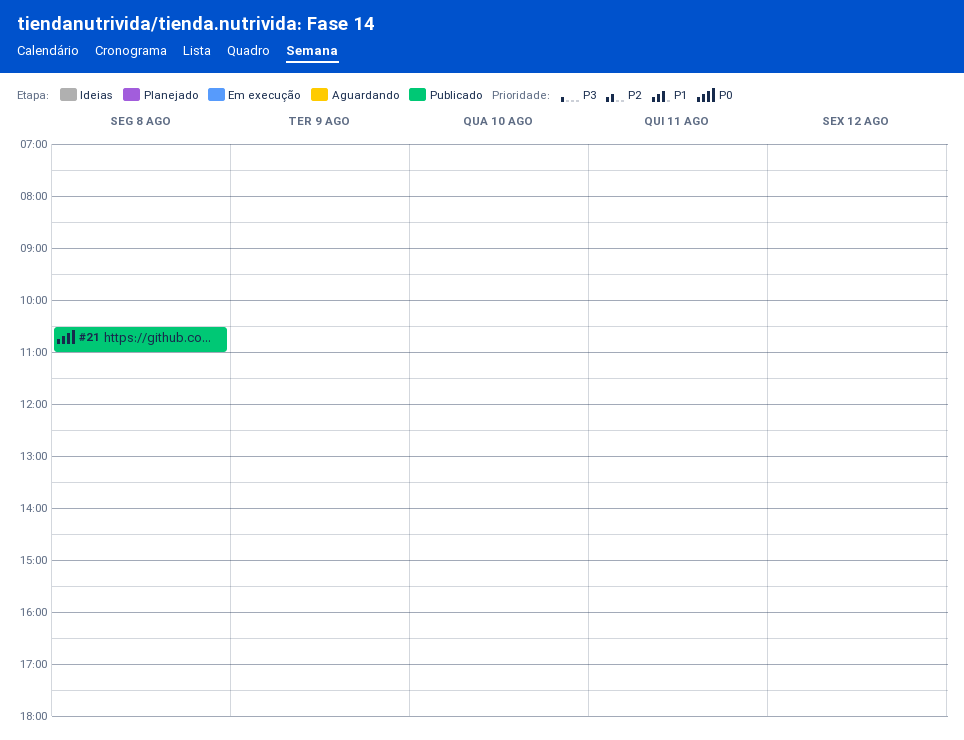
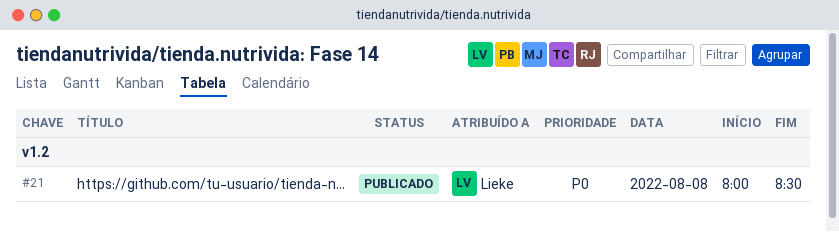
#21, begins: 10:30 -> 08:00
#21, ends: 11:00 -> 08:30

